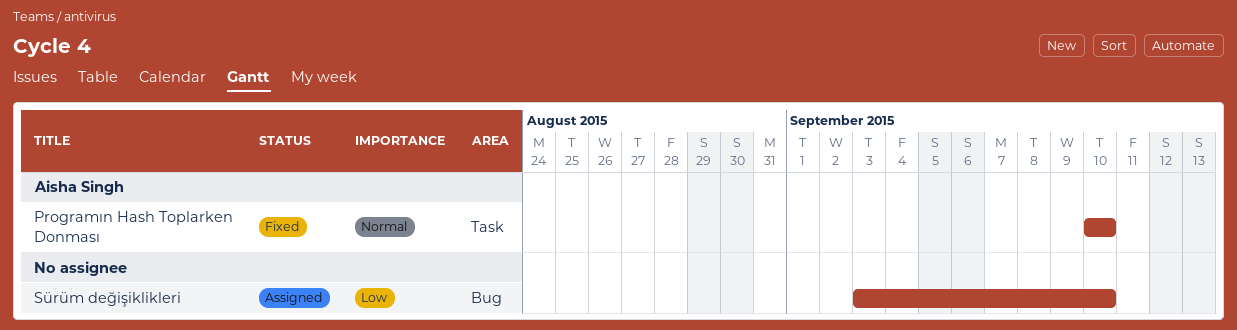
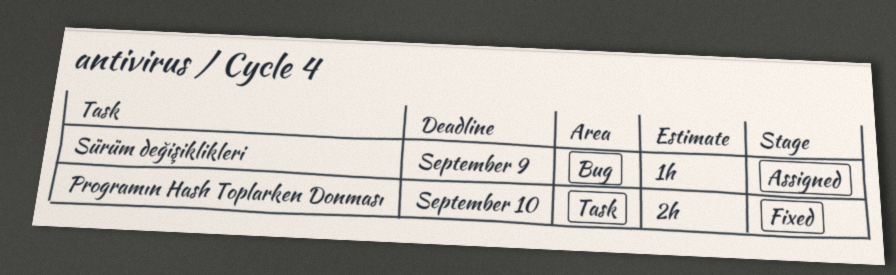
Sürüm değişiklikleri, due: Sep 10 -> Sep 9

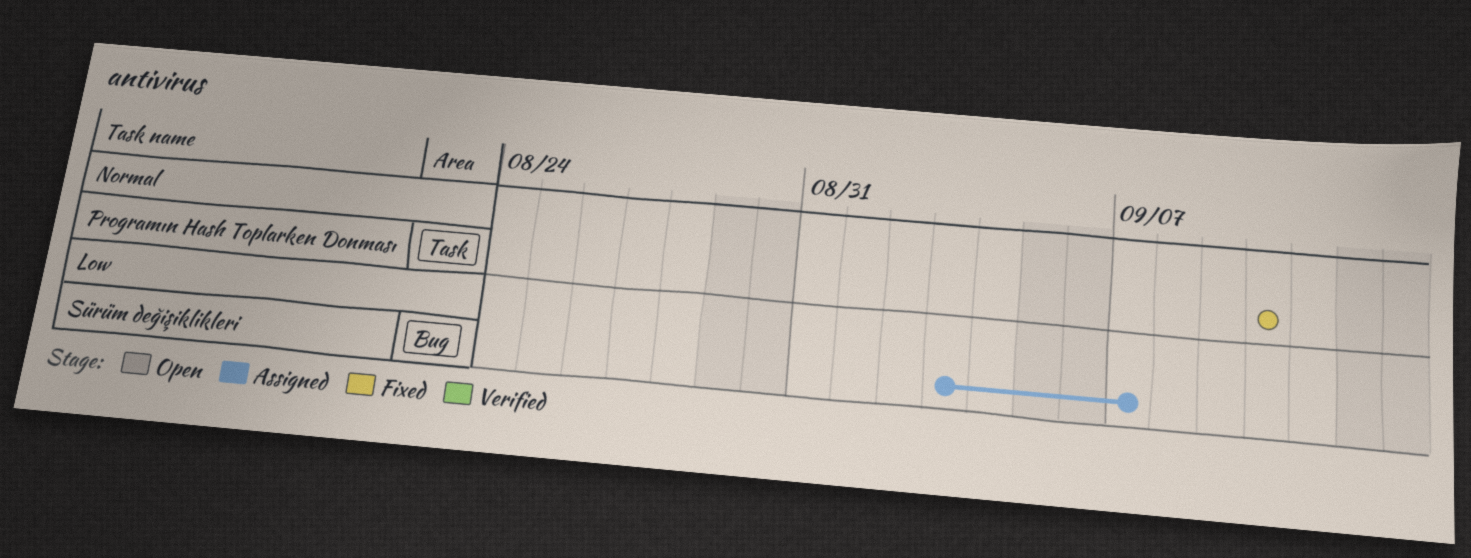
Sürüm değişiklikleri, due: Sep 9 -> Sep 7

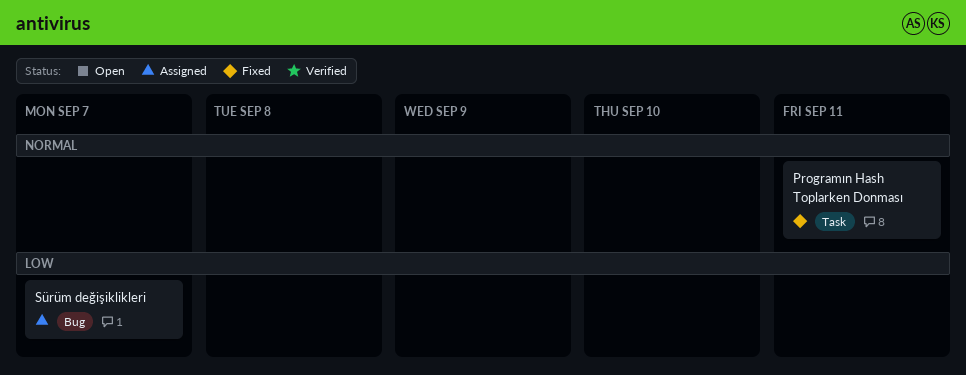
Programın Hash Toplarken Donması, due: Sep 10 -> Sep 11

